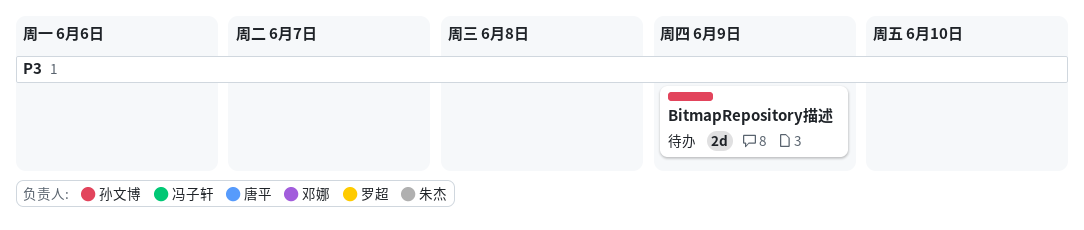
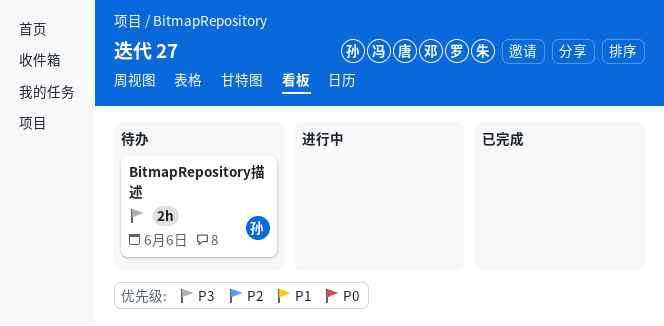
BitmapRepository描述, estimate: 2d -> 2h
BitmapRepository描述, due: Jun 9 -> Jun 6

